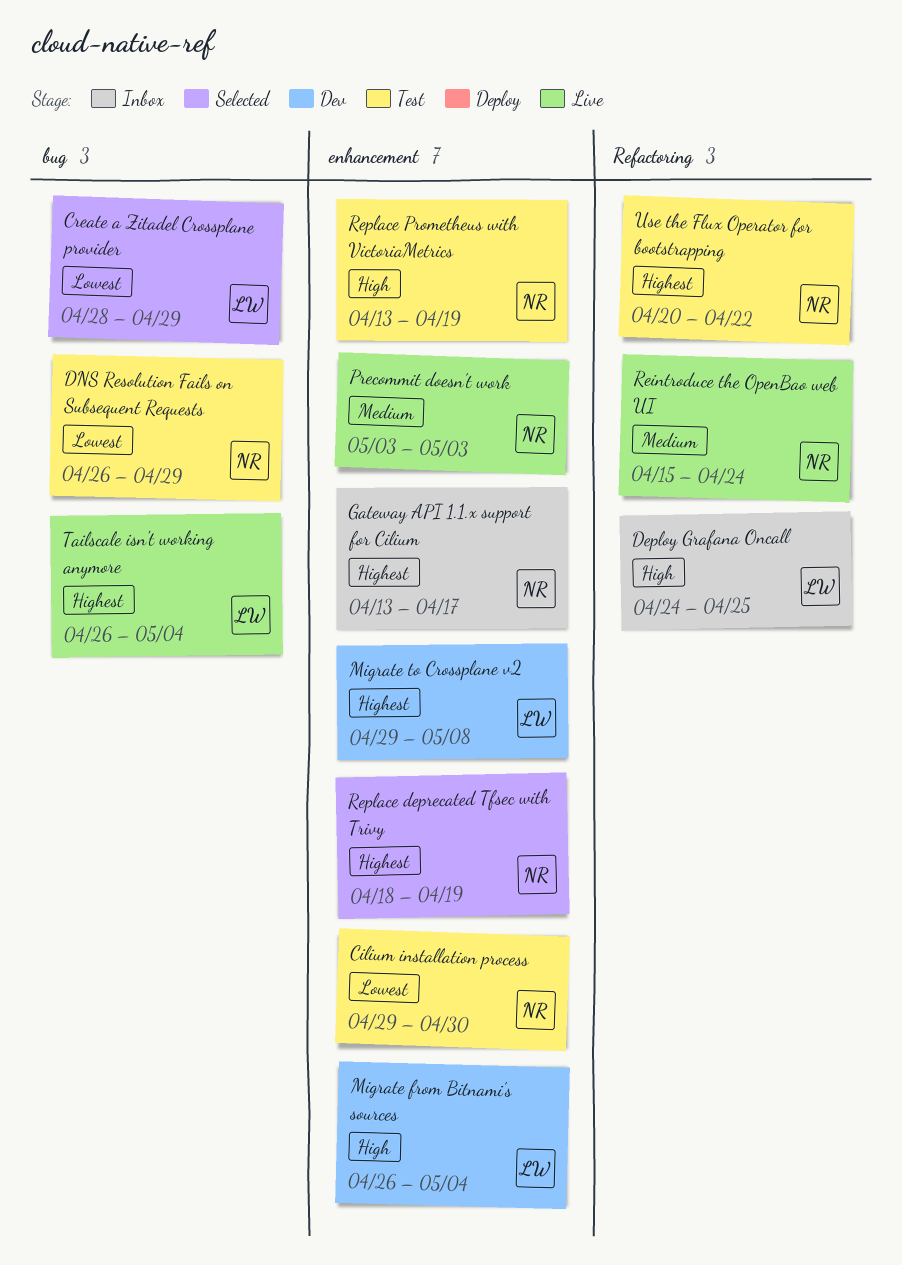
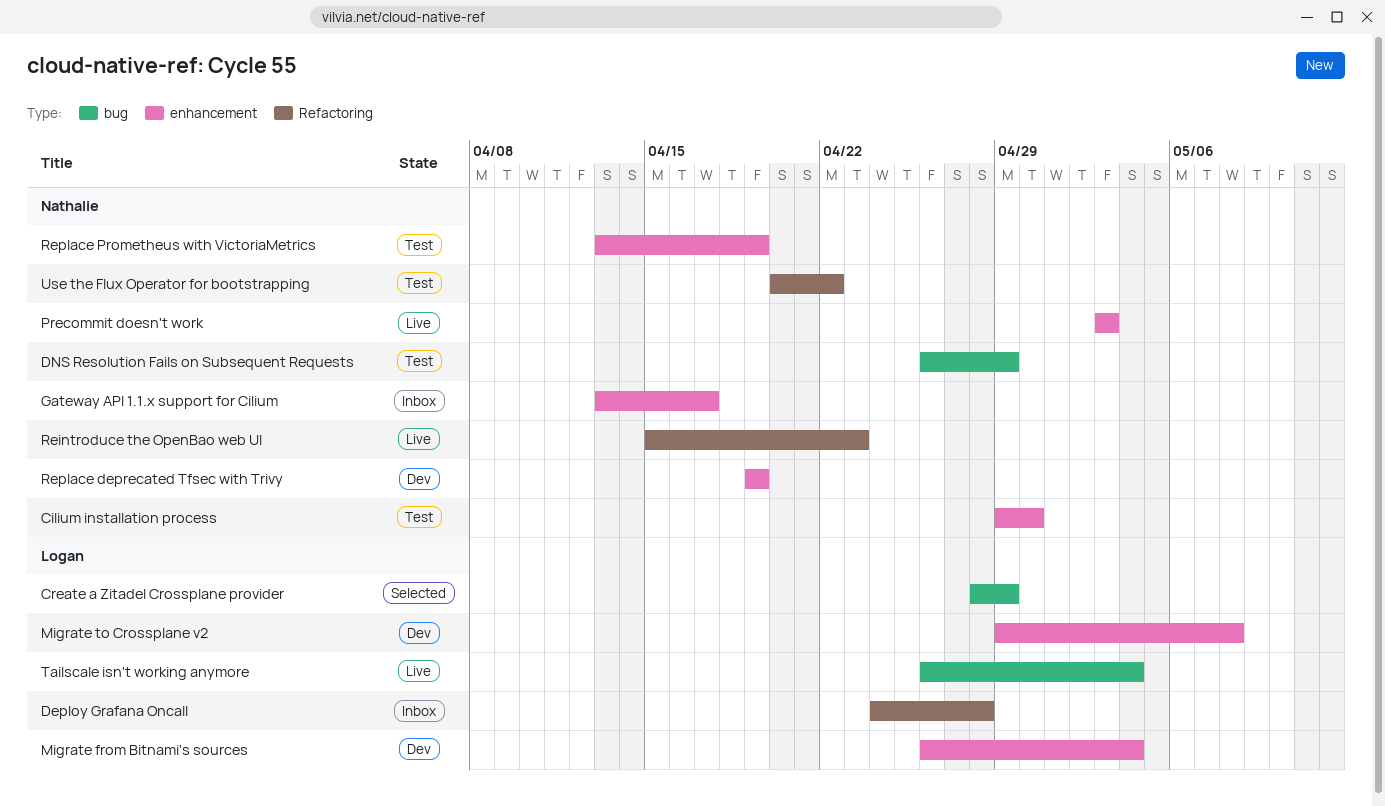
Deploy Grafana Oncall, due: Apr 25 -> Apr 28
Reintroduce the OpenBao web UI, due: Apr 24 -> Apr 23
Replace deprecated Tfsec with Trivy, status: Selected -> Dev
Replace deprecated Tfsec with Trivy, start: Apr 18 -> Apr 19

